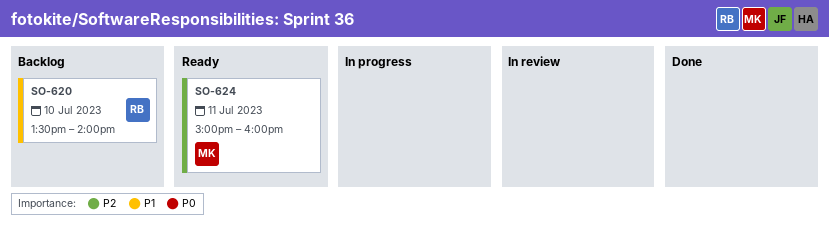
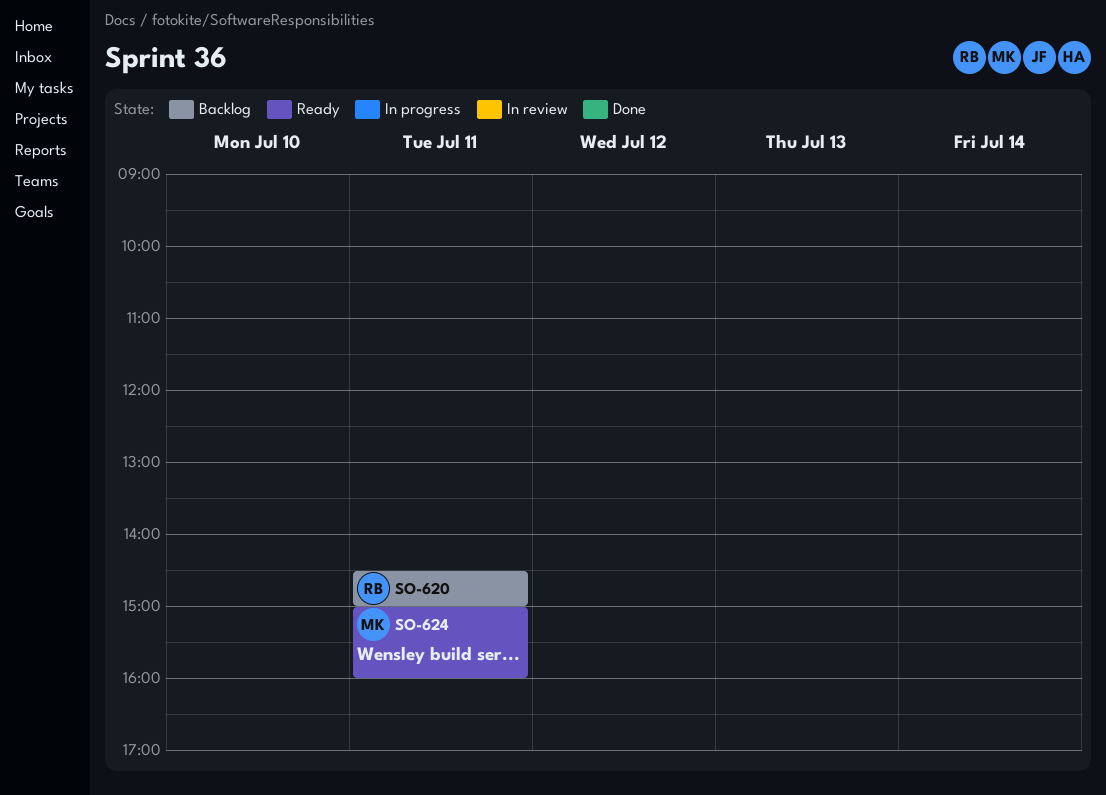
SO-620, day: Jul 10 -> Jul 11
SO-620, begins: 13:30 -> 14:30
SO-620, ends: 14:00 -> 15:00

